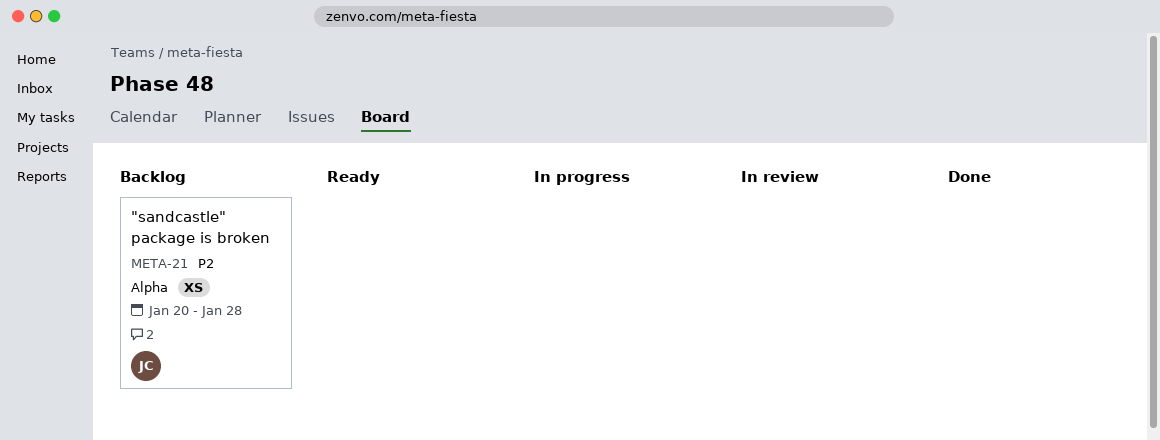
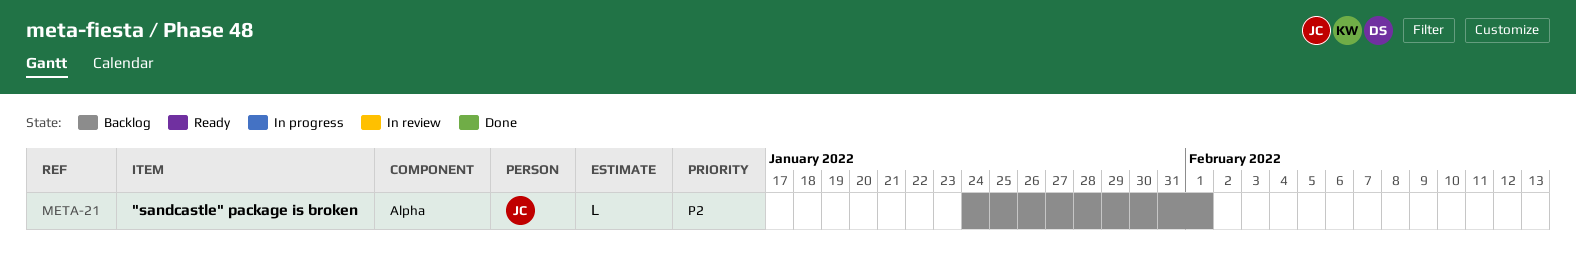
META-21, estimate: XS -> L
META-21, start: Jan 20 -> Jan 24
META-21, due: Jan 28 -> Feb 1

